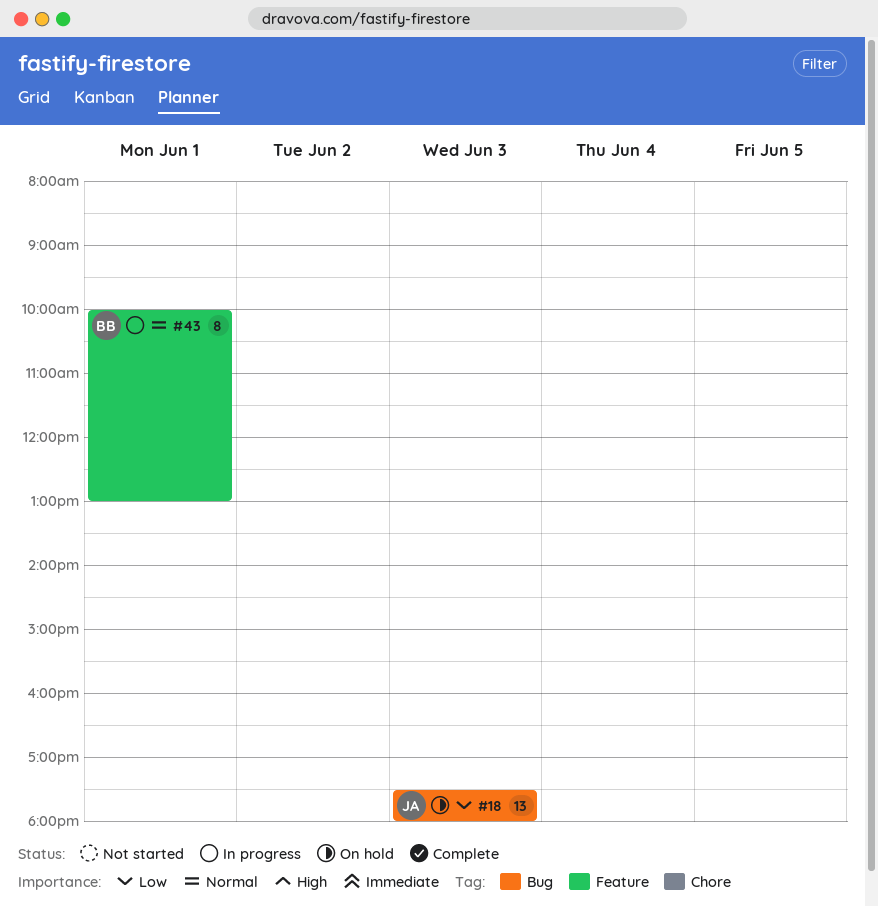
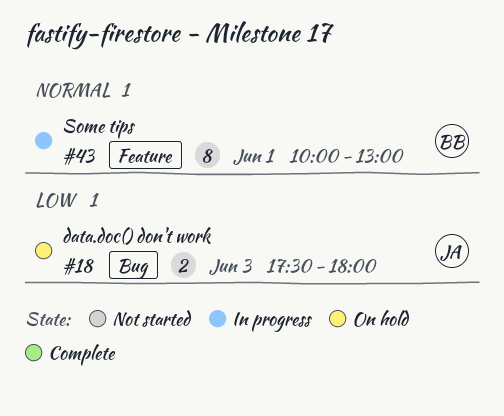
#18, estimate: 13 -> 2

